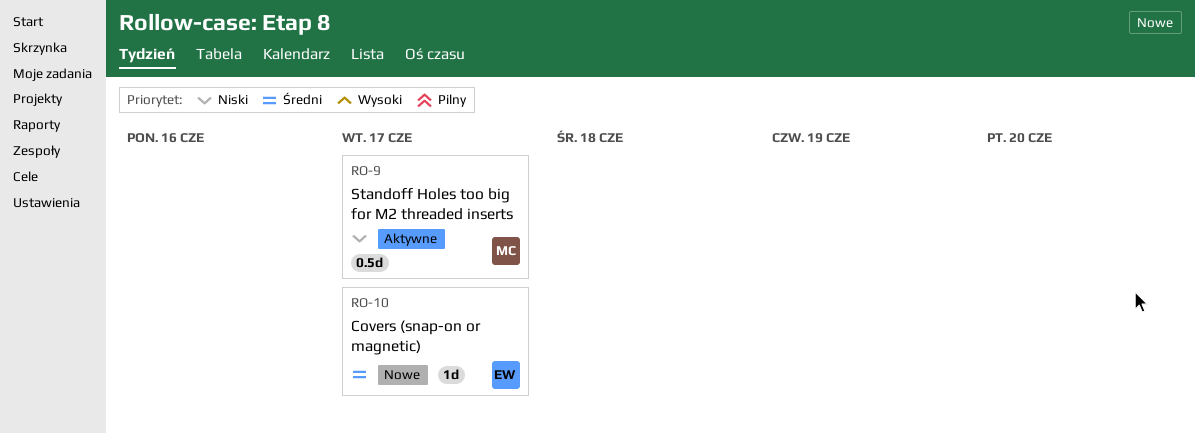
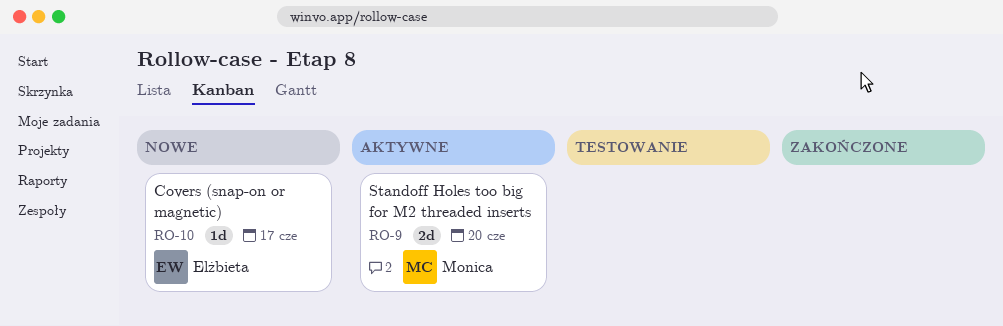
RO-9, estimate: 0.5d -> 2d
RO-9, due: Jun 17 -> Jun 20

